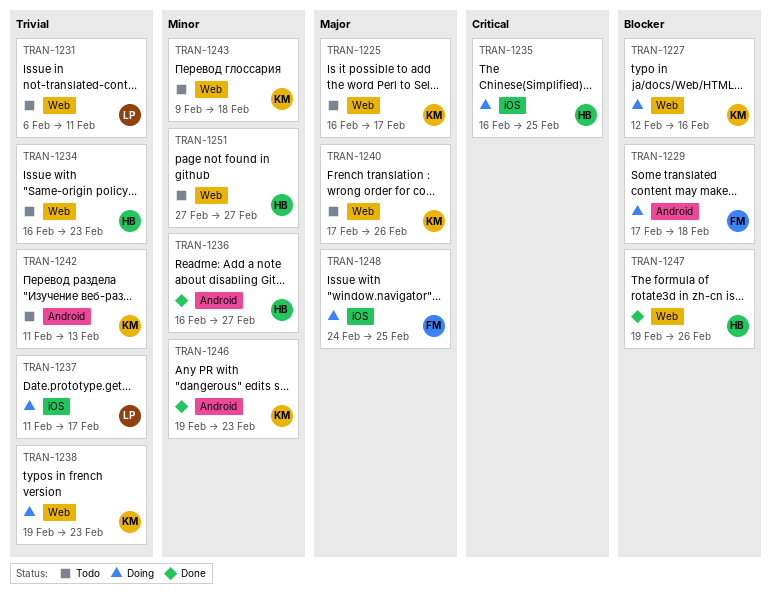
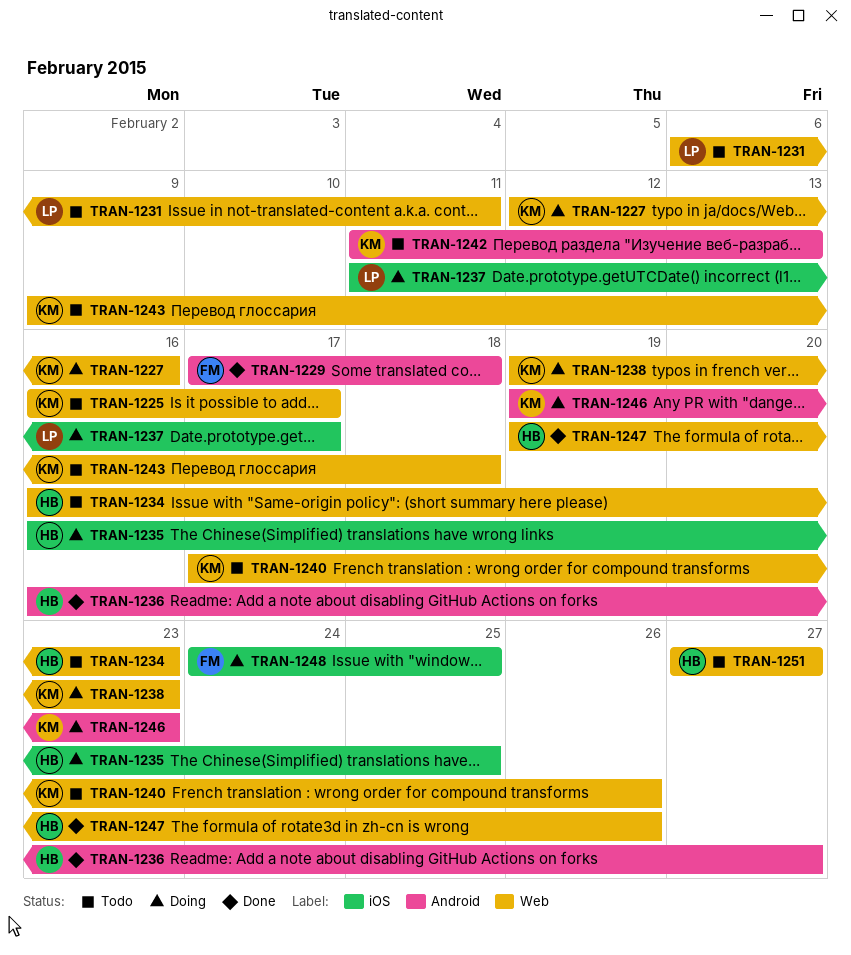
TRAN-1229, status: Doing -> Done
TRAN-1246, status: Done -> Doing

